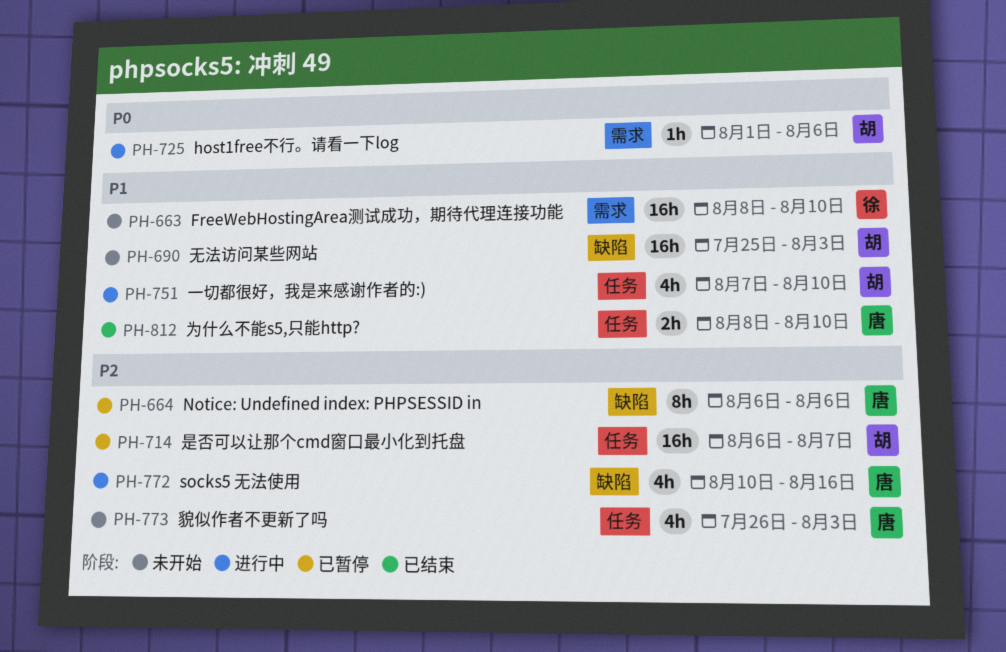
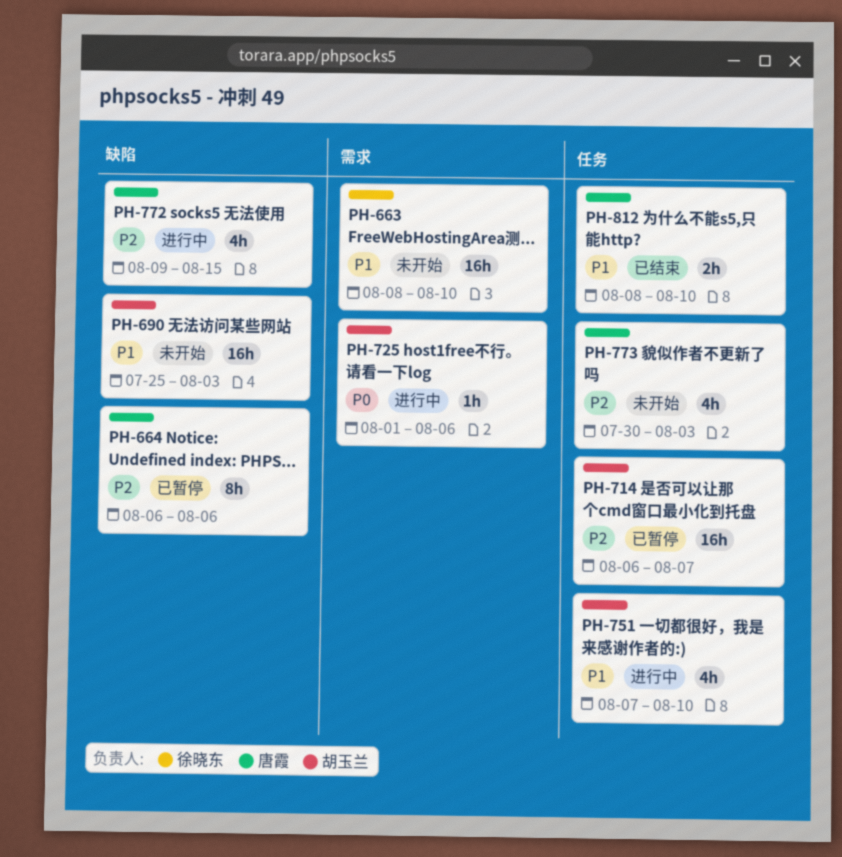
PH-772, start: Aug 10 -> Aug 9
PH-772, due: Aug 16 -> Aug 15
PH-773, start: Jul 26 -> Jul 30

